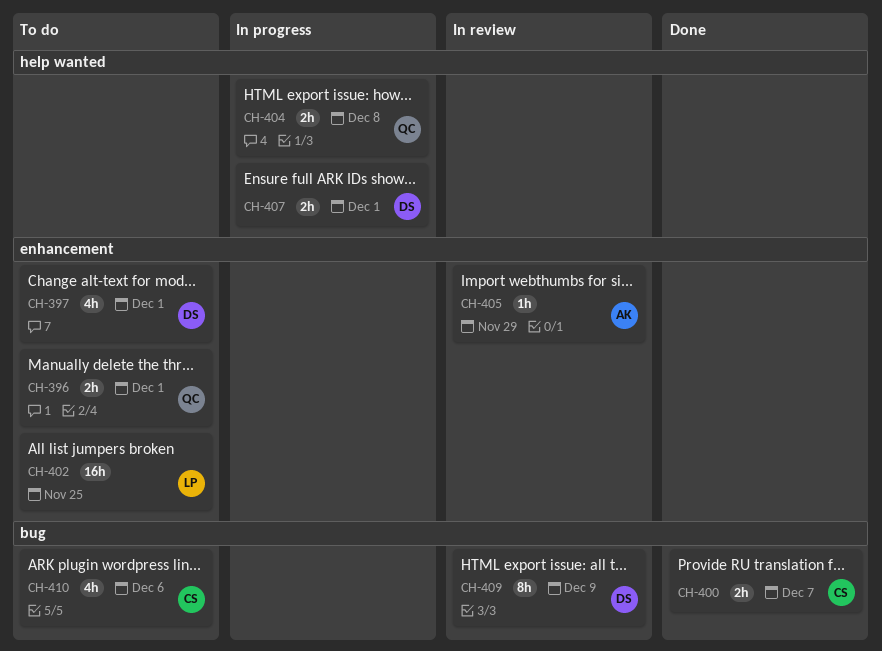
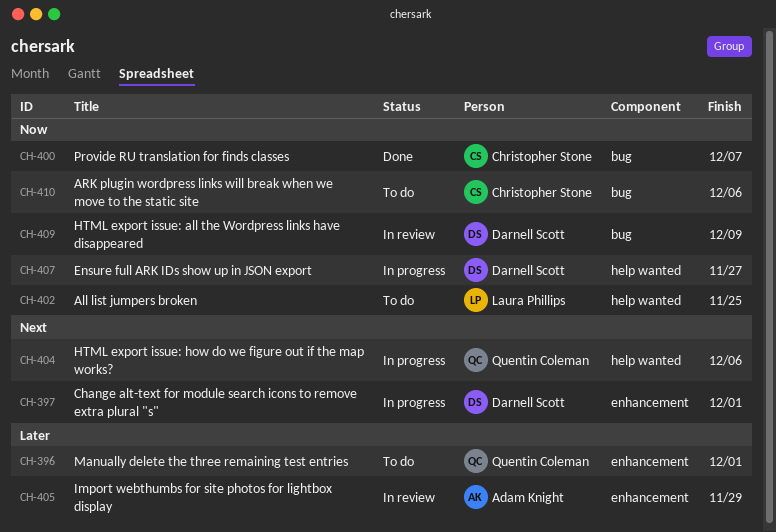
CH-397, status: To do -> In progress
CH-402, label: enhancement -> help wanted
CH-404, due: Dec 8 -> Dec 6
CH-407, due: Dec 1 -> Nov 27

